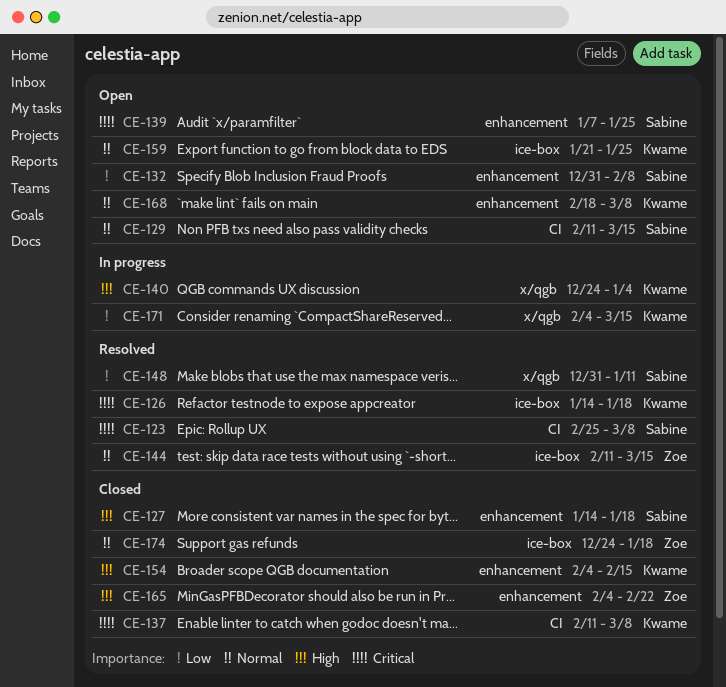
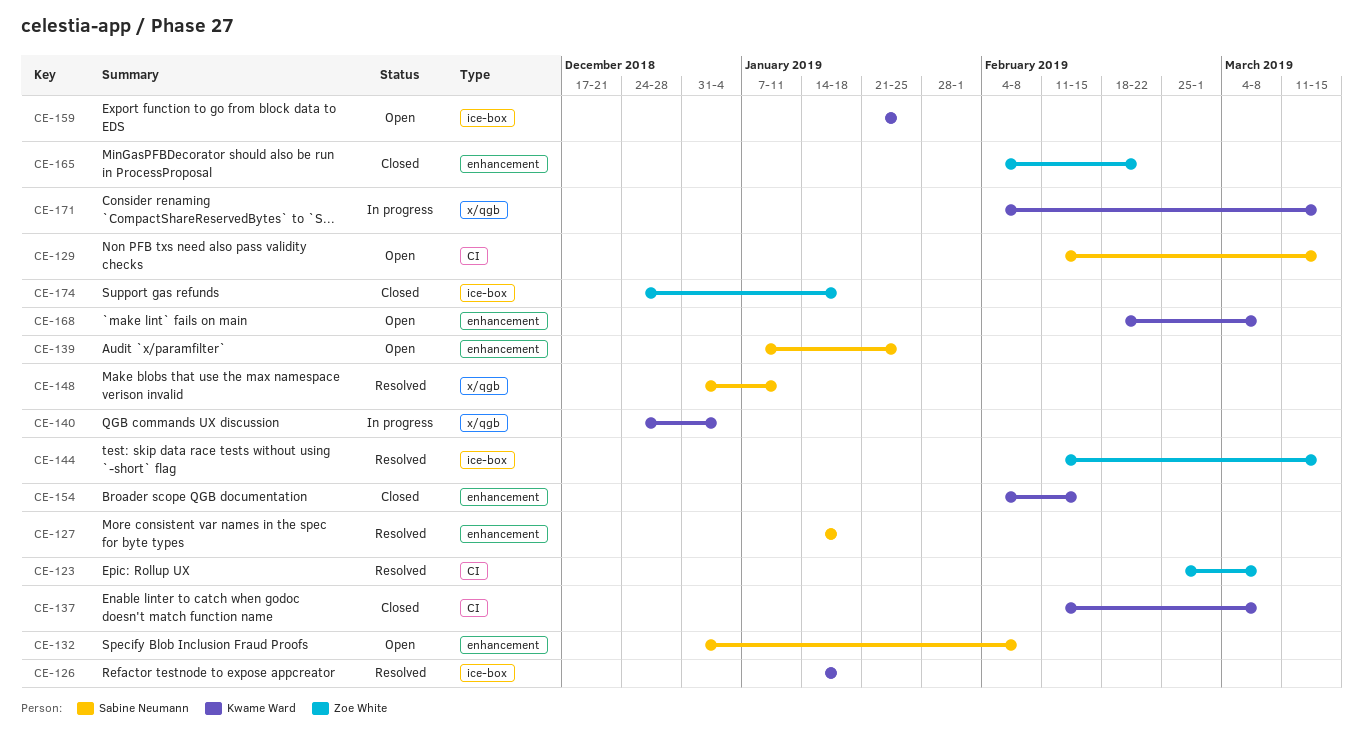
CE-123, owner: Sabine Neumann -> Zoe White
CE-127, status: Closed -> Resolved

